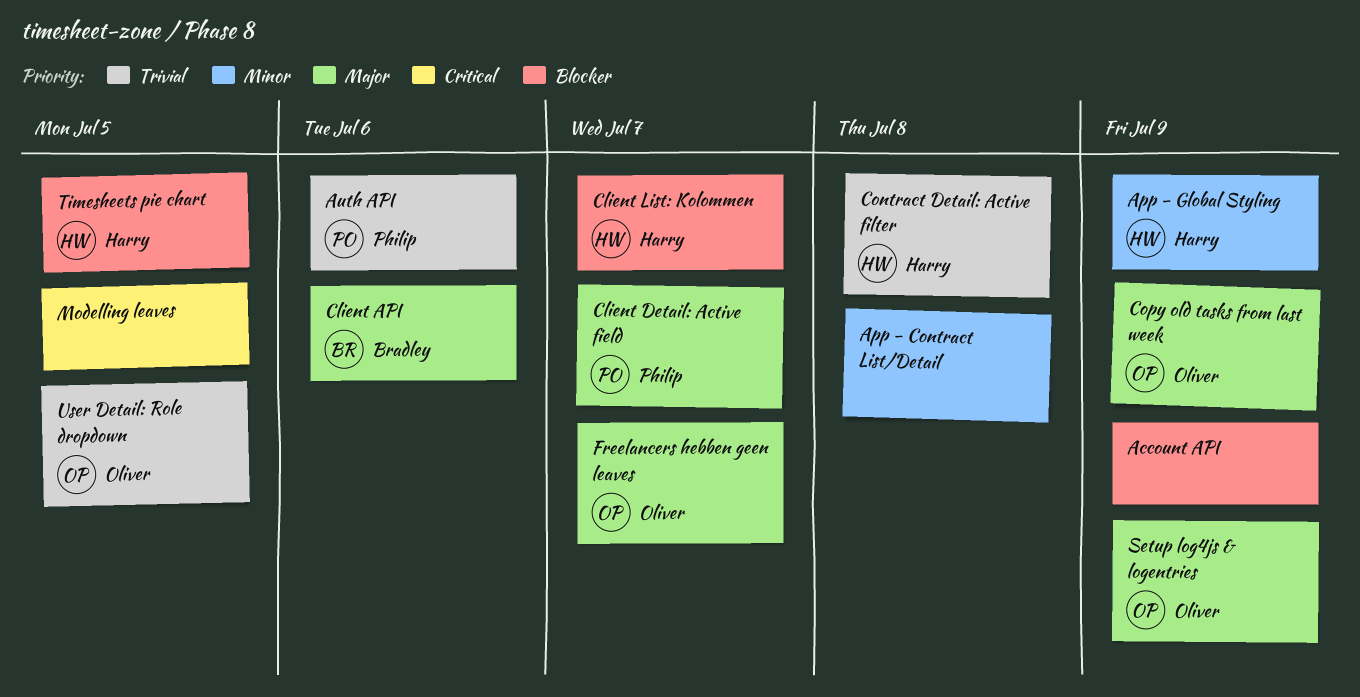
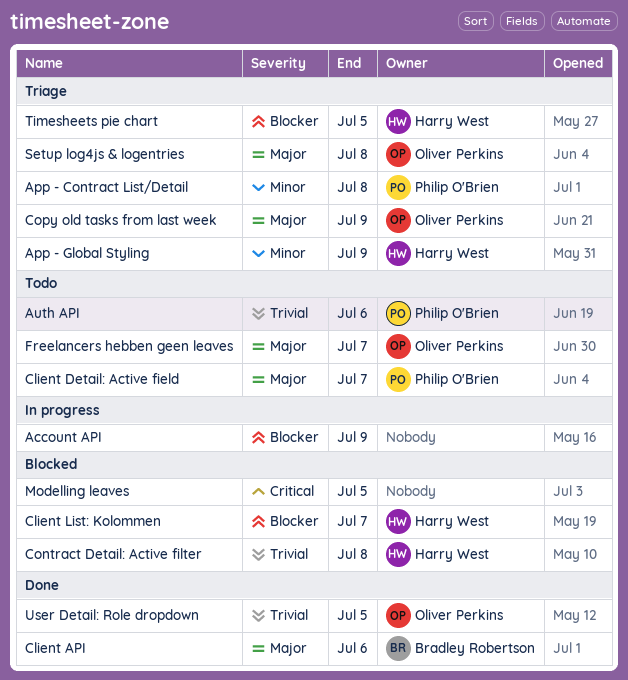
App - Contract List/Detail, owner: none -> Philip O'Brien
Setup log4js & logentries, due: Jul 9 -> Jul 8

